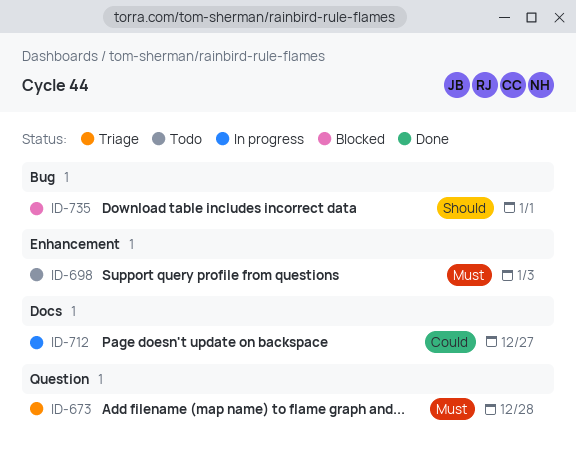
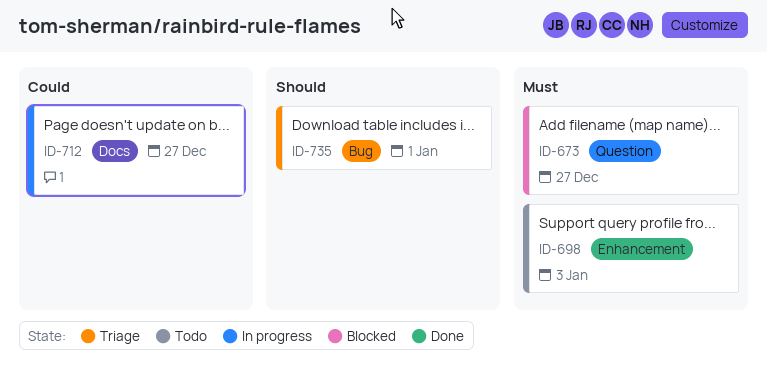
ID-673, status: Triage -> Blocked
ID-673, due: Dec 28 -> Dec 27
ID-735, status: Blocked -> Triage

